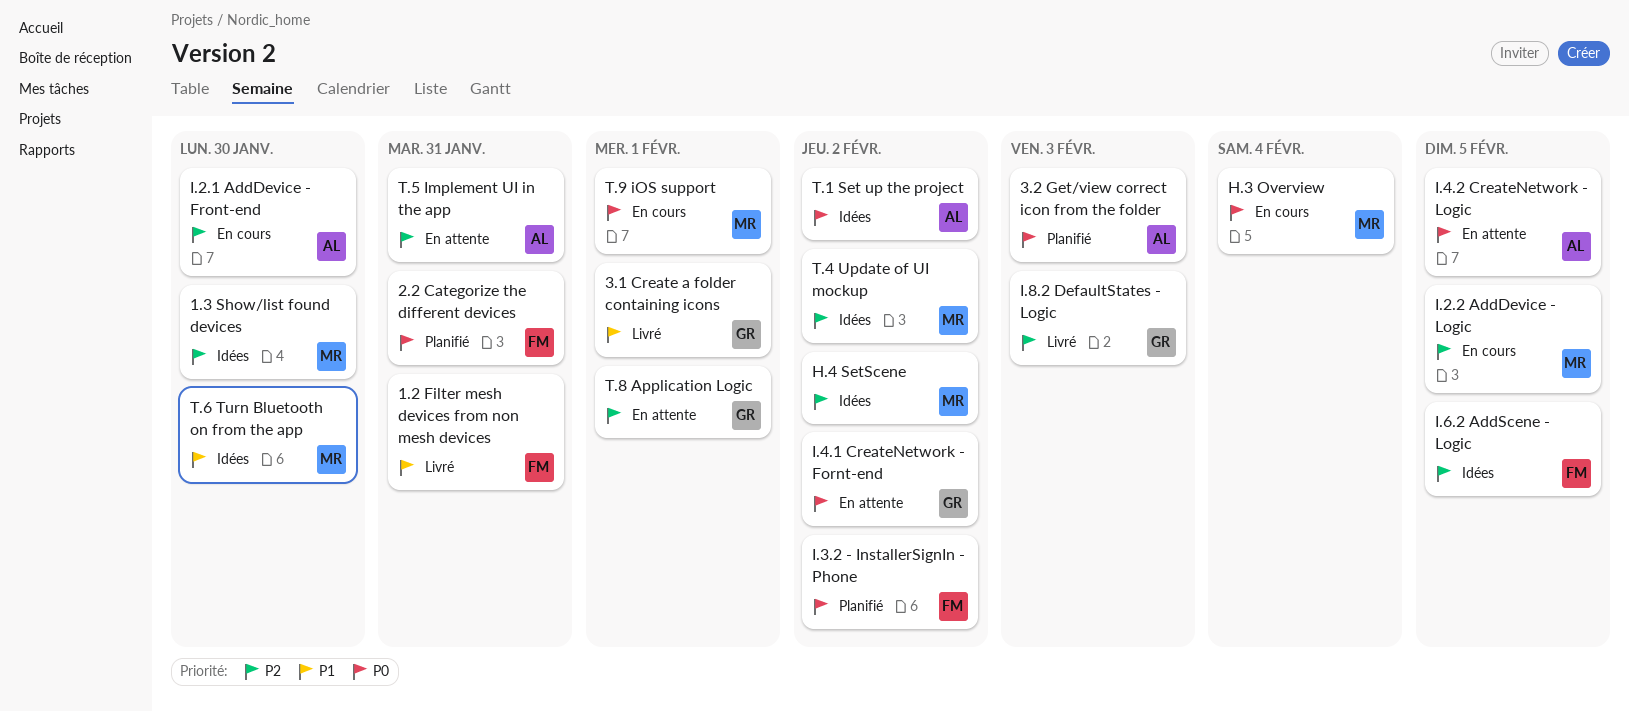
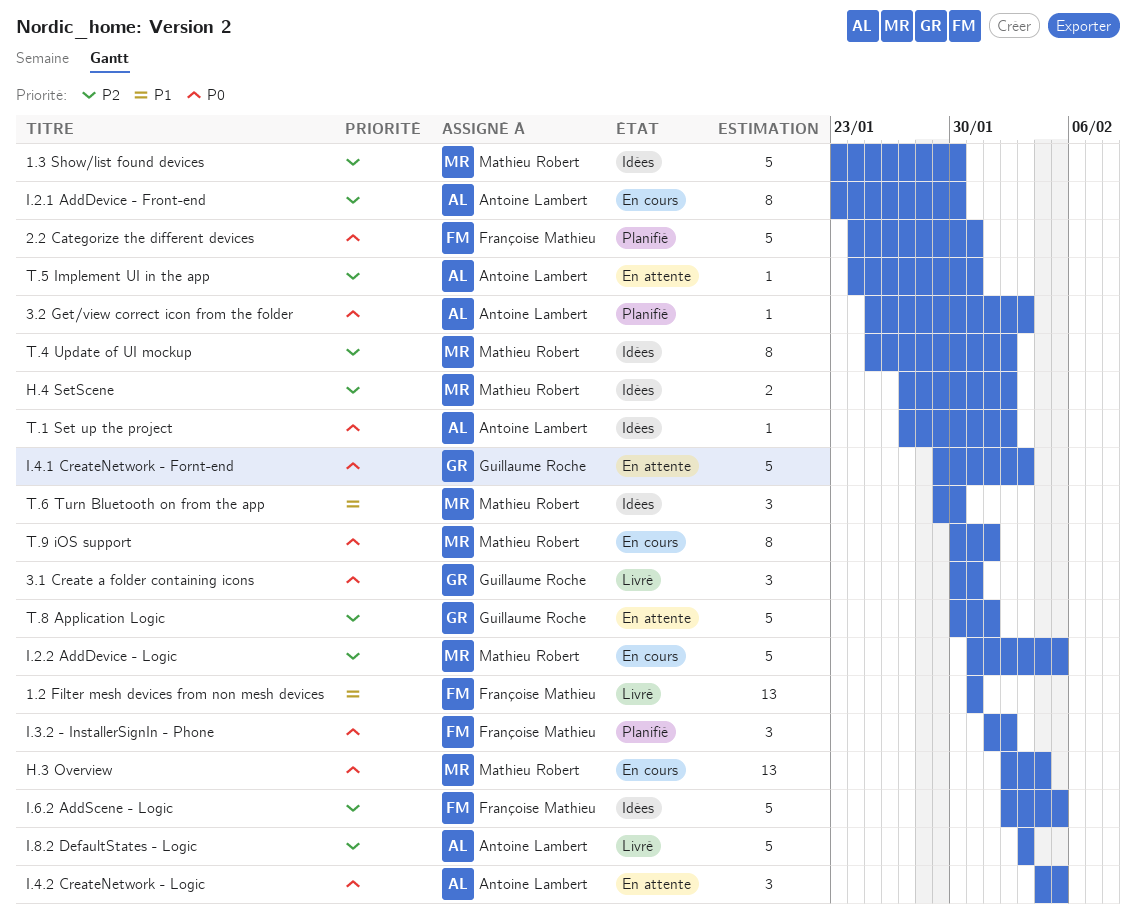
3.1 Create a folder containing icons, priority: P1 -> P0
3.1 Create a folder containing icons, due: Feb 1 -> Jan 31
I.4.1 CreateNetwork - Fornt-end, due: Feb 2 -> Feb 3
I.8.2 DefaultStates - Logic, owner: Guillaume Roche -> Antoine Lambert

